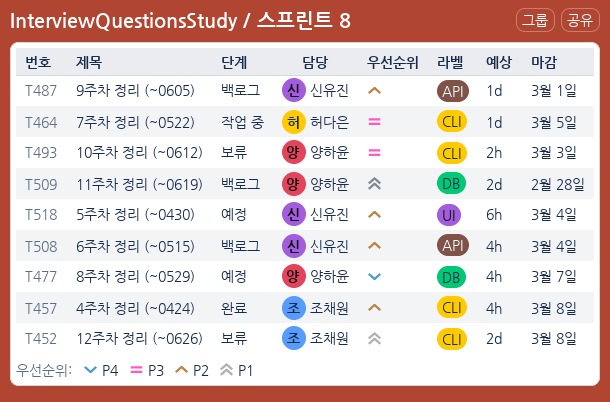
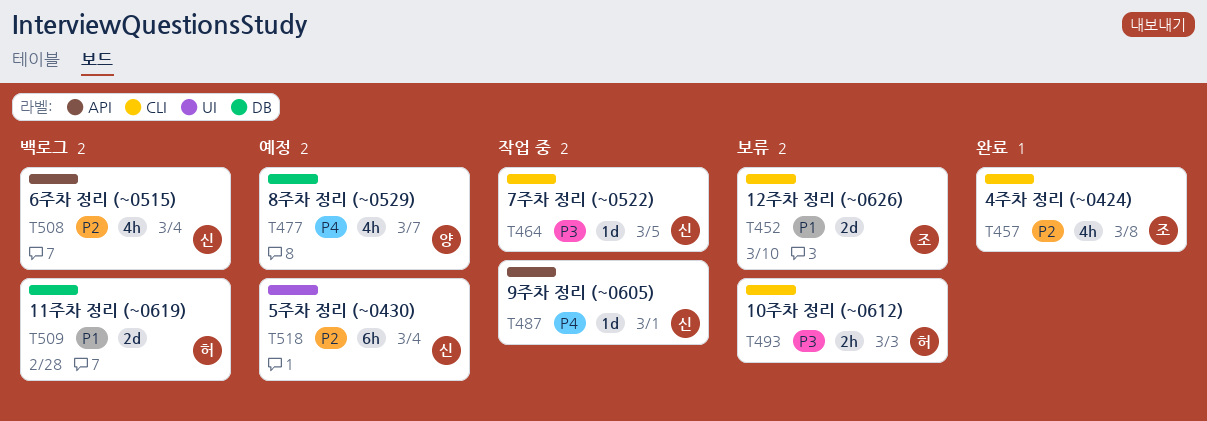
T452, due: Mar 8 -> Mar 10
T464, owner: 허다은 -> 신유진
T487, status: 백로그 -> 작업 중
T487, priority: P2 -> P4
T493, owner: 양하윤 -> 허다은
T509, owner: 양하윤 -> 허다은

